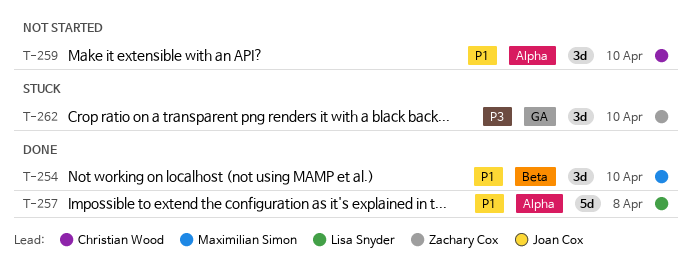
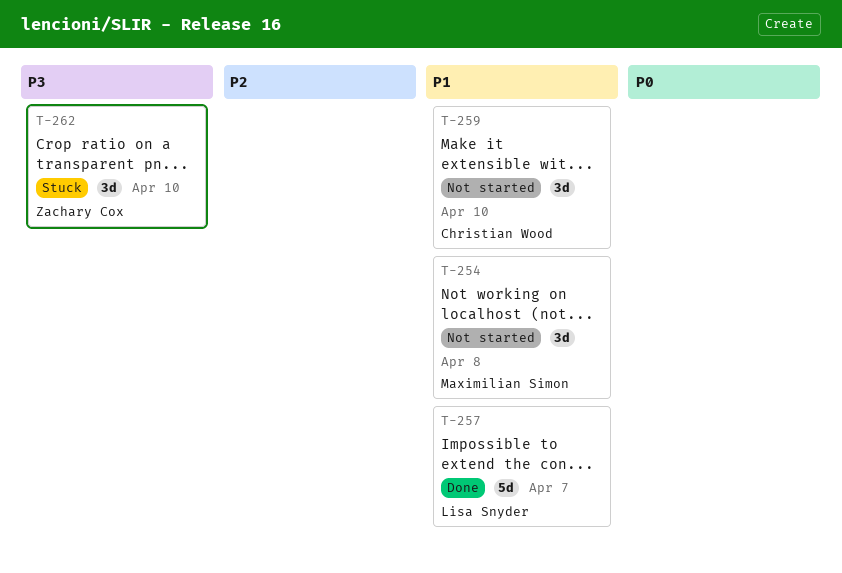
T-254, status: Done -> Not started
T-254, due: Apr 10 -> Apr 8
T-257, due: Apr 8 -> Apr 7

